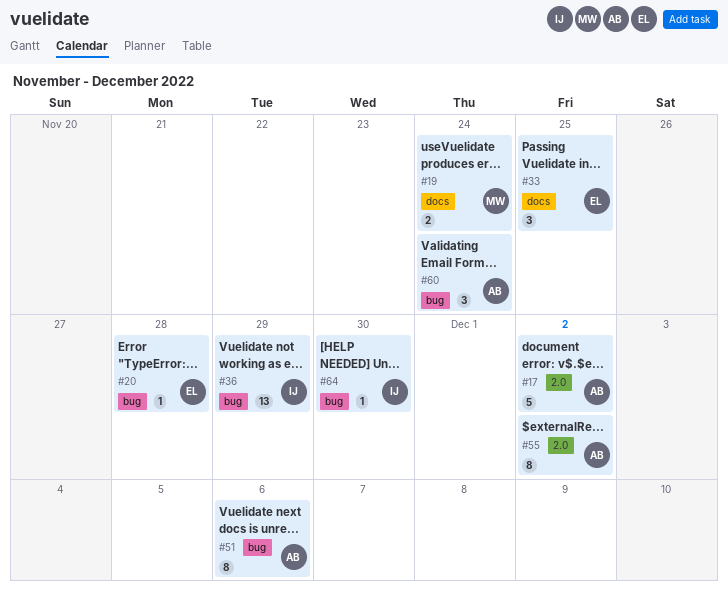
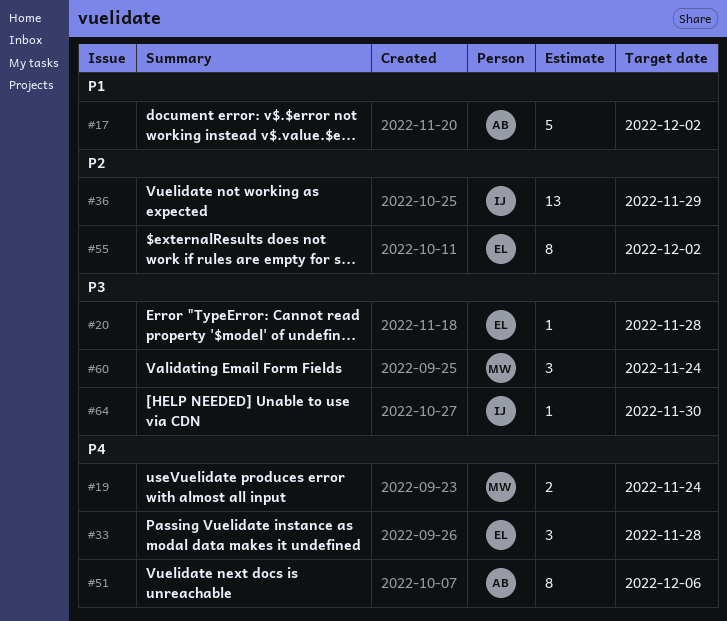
#33, due: Nov 25 -> Nov 28
#55, owner: AB -> EL
#60, owner: AB -> MW

